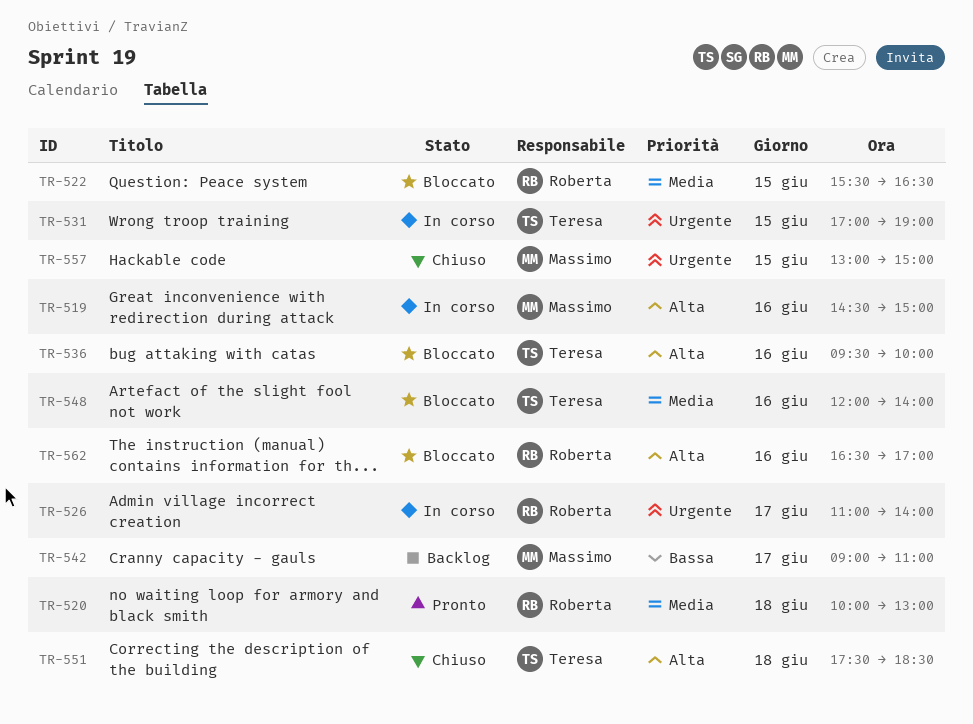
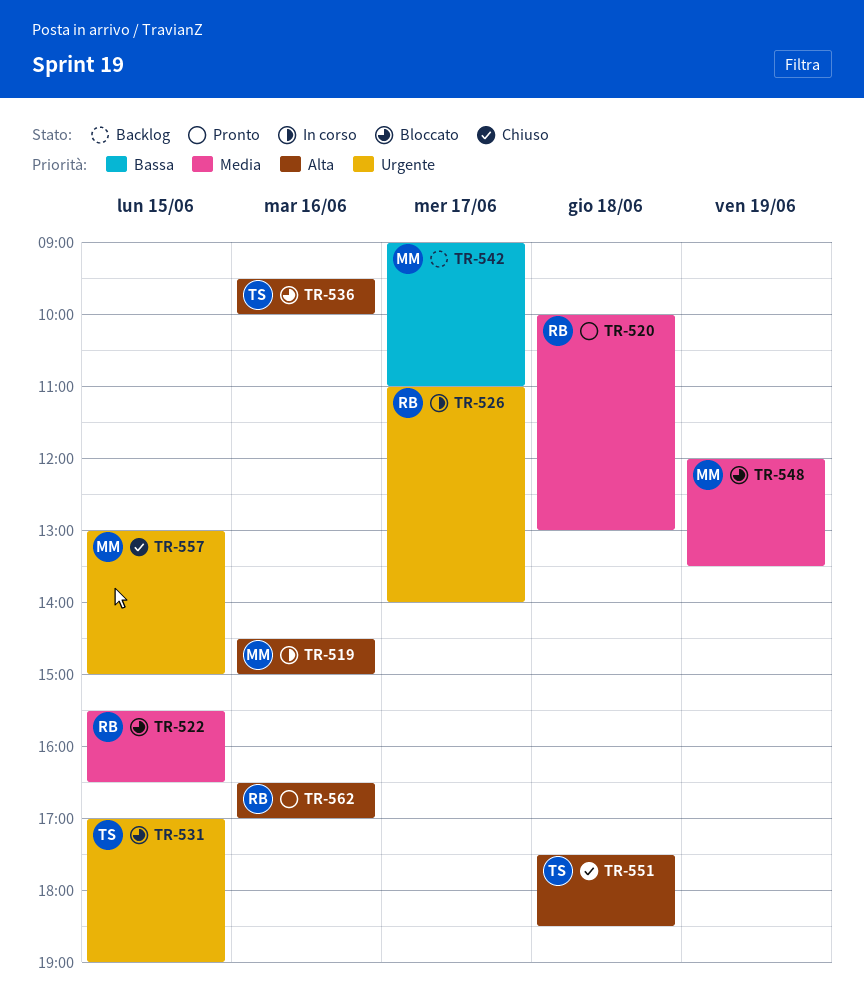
TR-531, status: In corso -> Bloccato
TR-548, owner: Teresa -> Massimo
TR-548, day: Jun 16 -> Jun 19
TR-548, ends: 14:00 -> 13:30
TR-562, status: Bloccato -> Pronto

